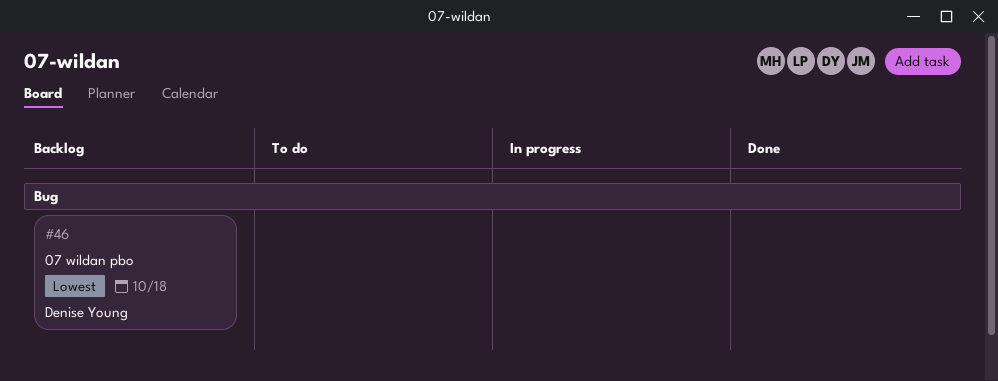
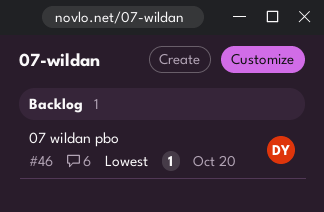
#46, due: Oct 18 -> Oct 20

